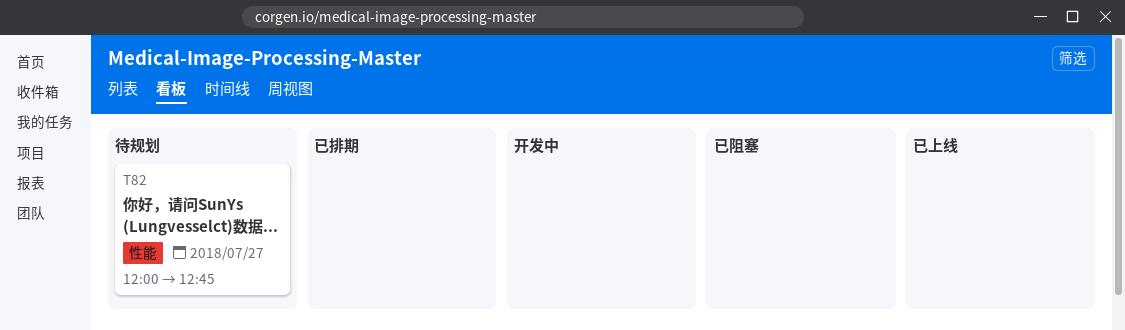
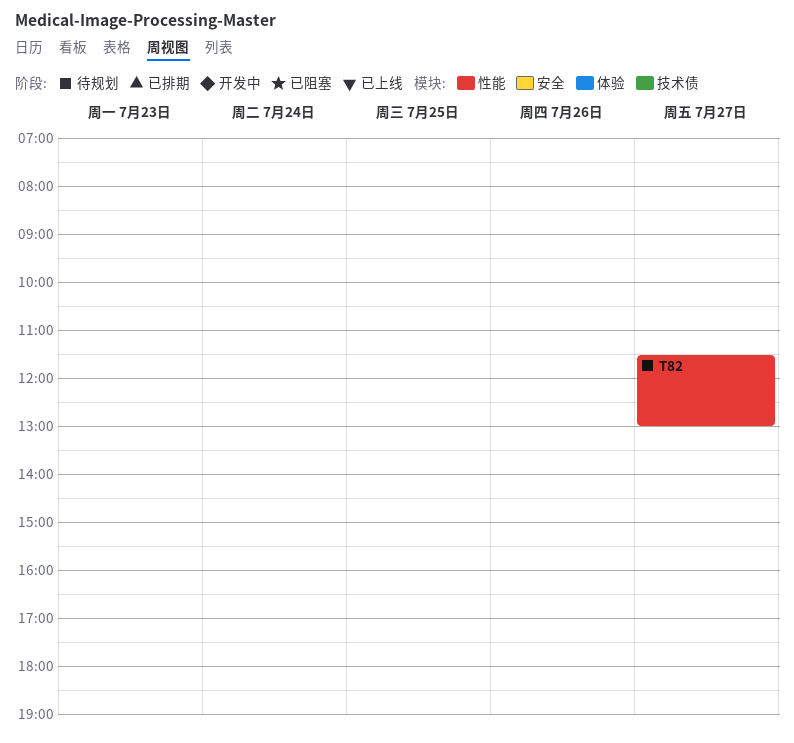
T82, begins: 12:00 -> 11:30
T82, ends: 12:45 -> 13:00

